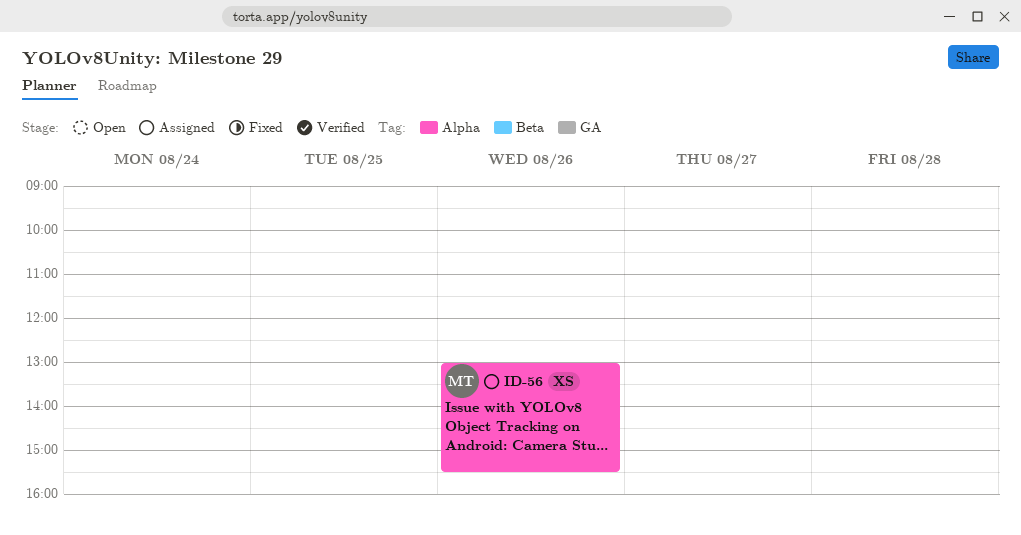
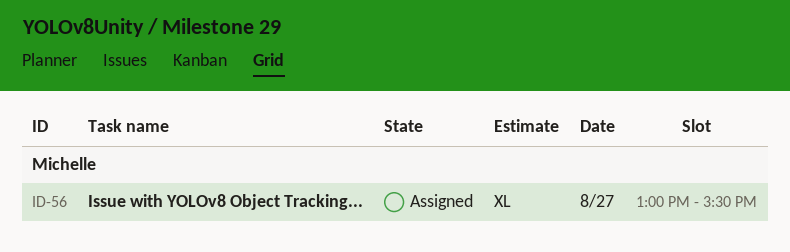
ID-56, estimate: XS -> XL
ID-56, day: Aug 26 -> Aug 27

